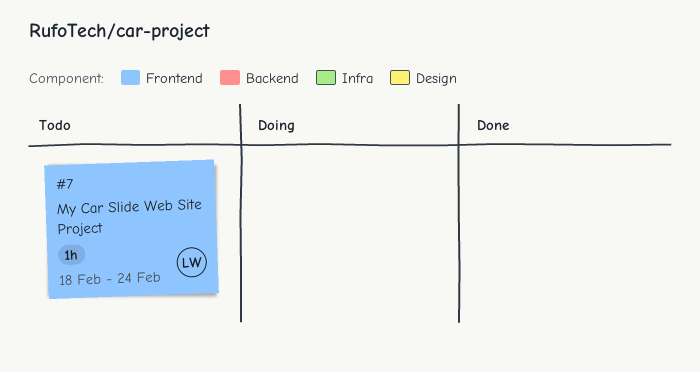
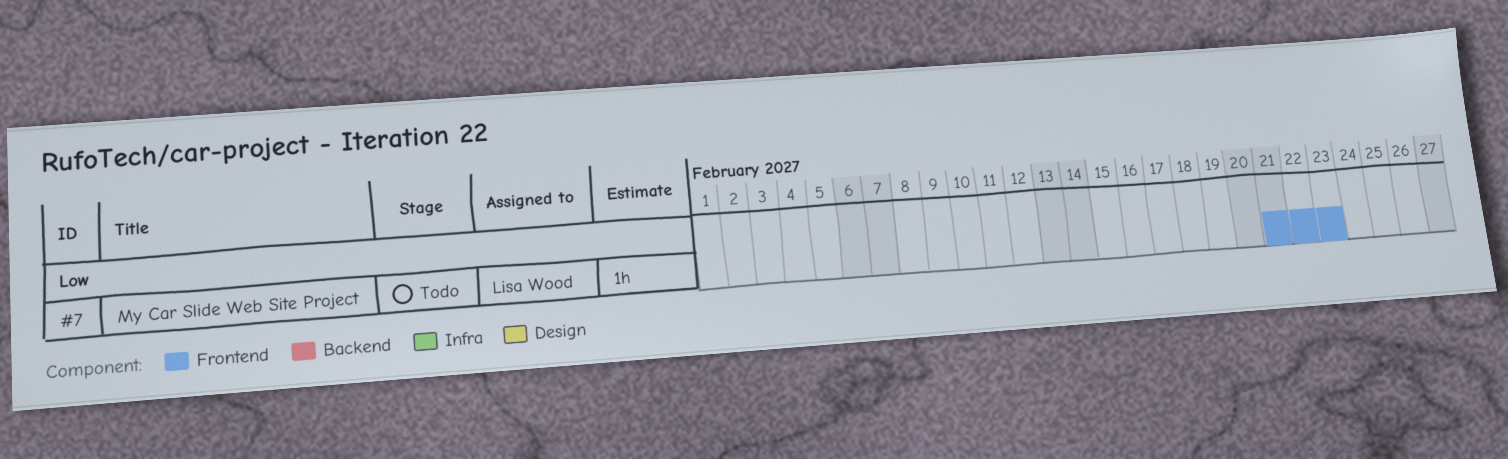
#7, start: Feb 18 -> Feb 21
#7, due: Feb 24 -> Feb 23

